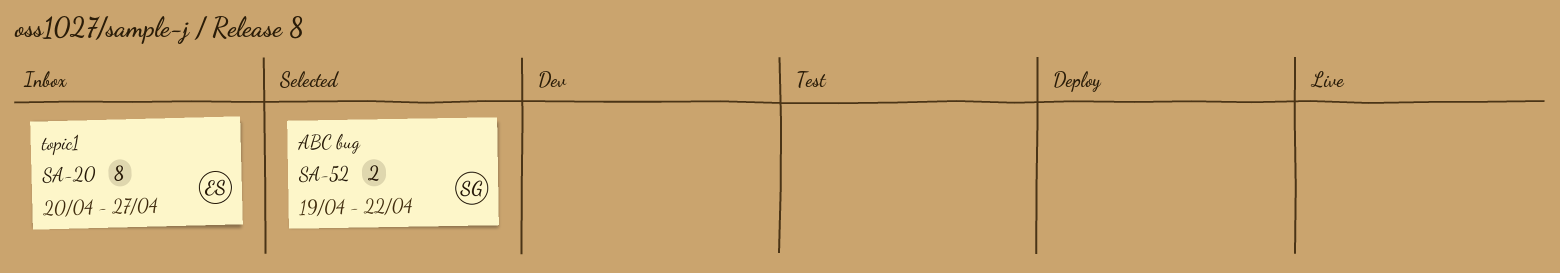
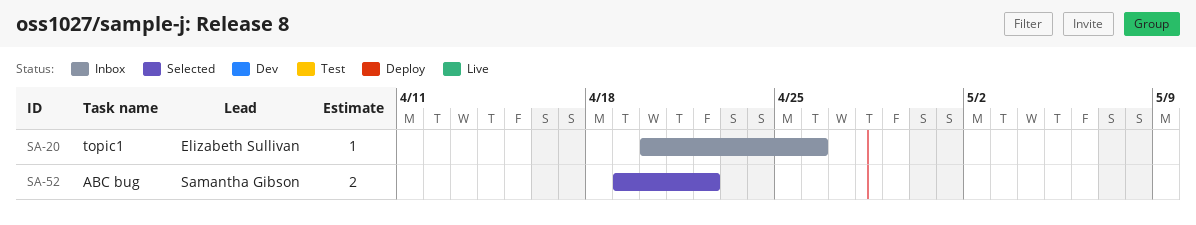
SA-20, estimate: 8 -> 1
SA-20, due: Apr 27 -> Apr 26

